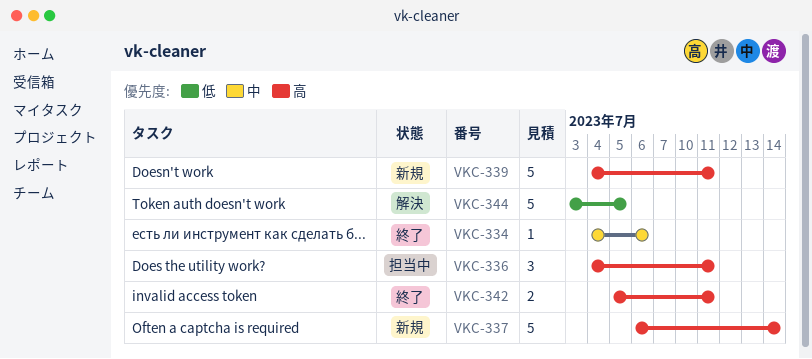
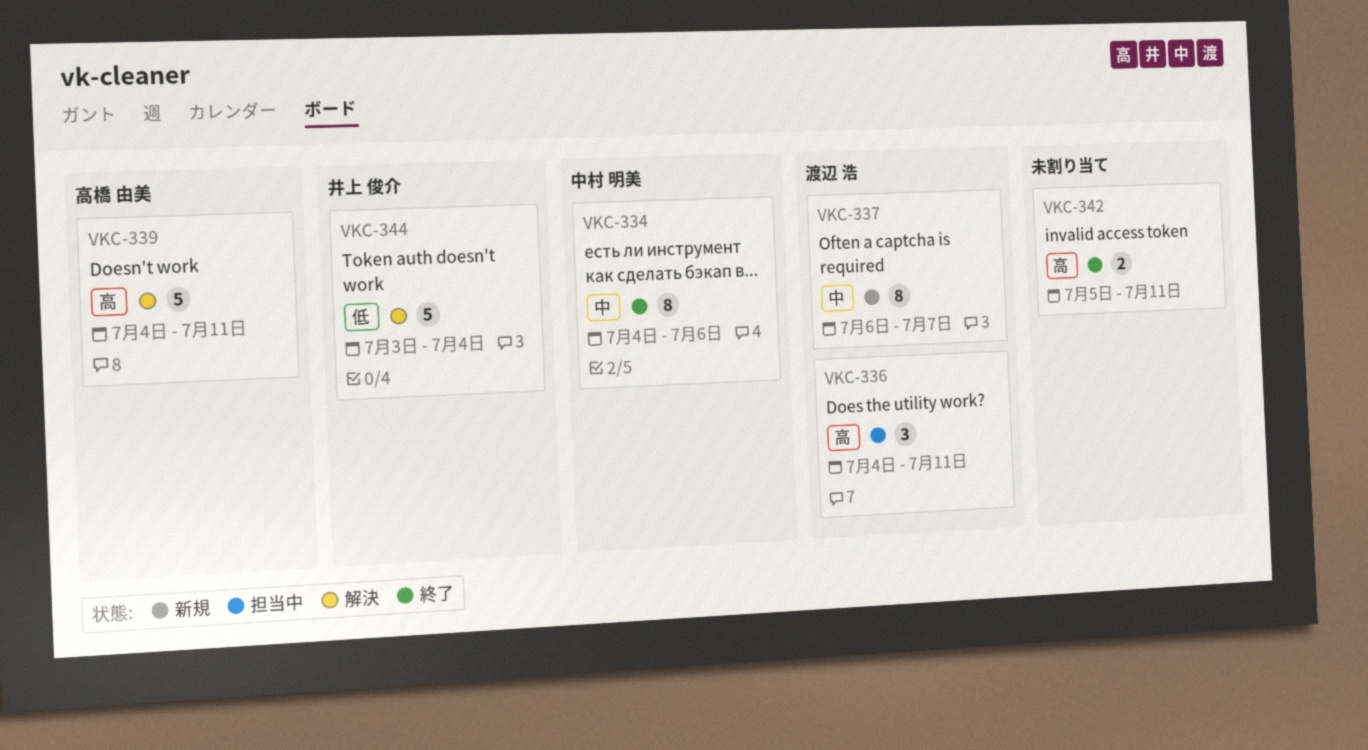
VKC-334, estimate: 1 -> 8
VKC-337, priority: 高 -> 中
VKC-337, estimate: 5 -> 8
VKC-337, due: Jul 14 -> Jul 7
VKC-339, status: 新規 -> 解決
VKC-344, due: Jul 5 -> Jul 4

